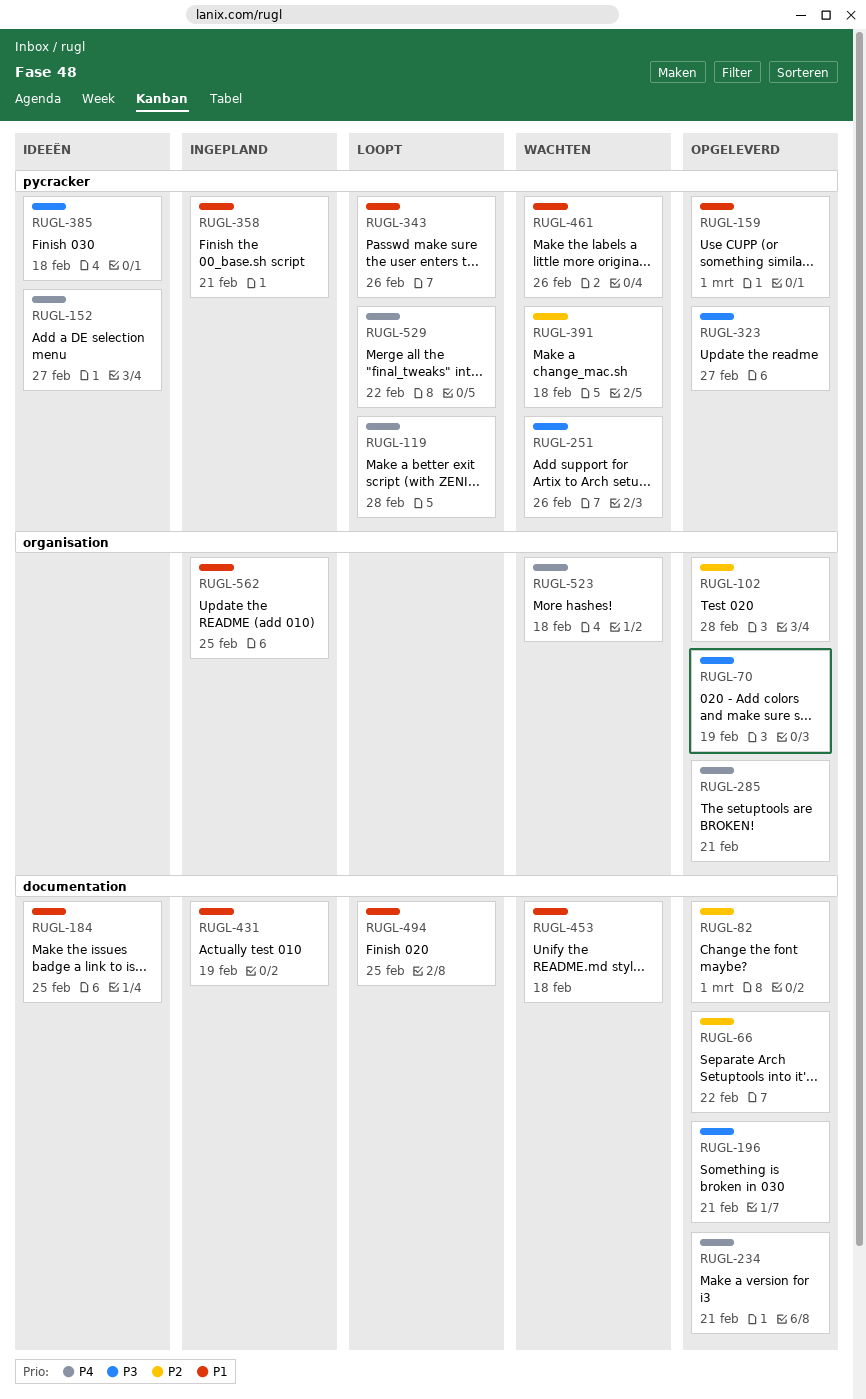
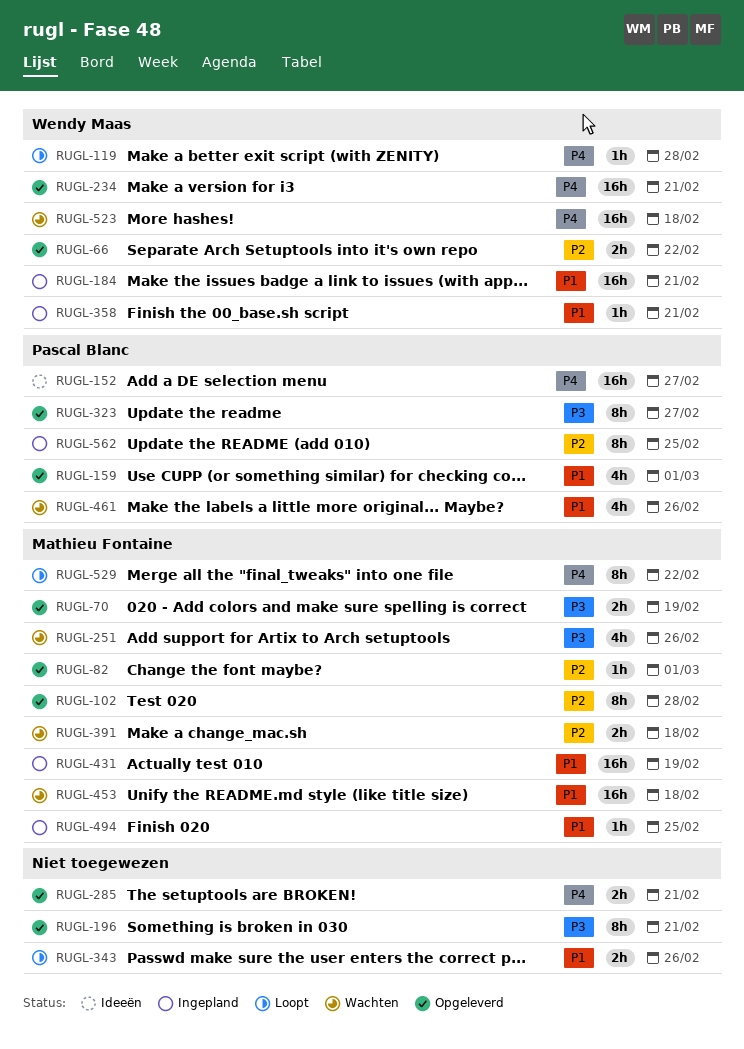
RUGL-184, status: Ideeën -> Ingepland
RUGL-184, due: Feb 25 -> Feb 21
RUGL-385: present -> none
RUGL-494, status: Loopt -> Ingepland
RUGL-562, priority: P1 -> P2

